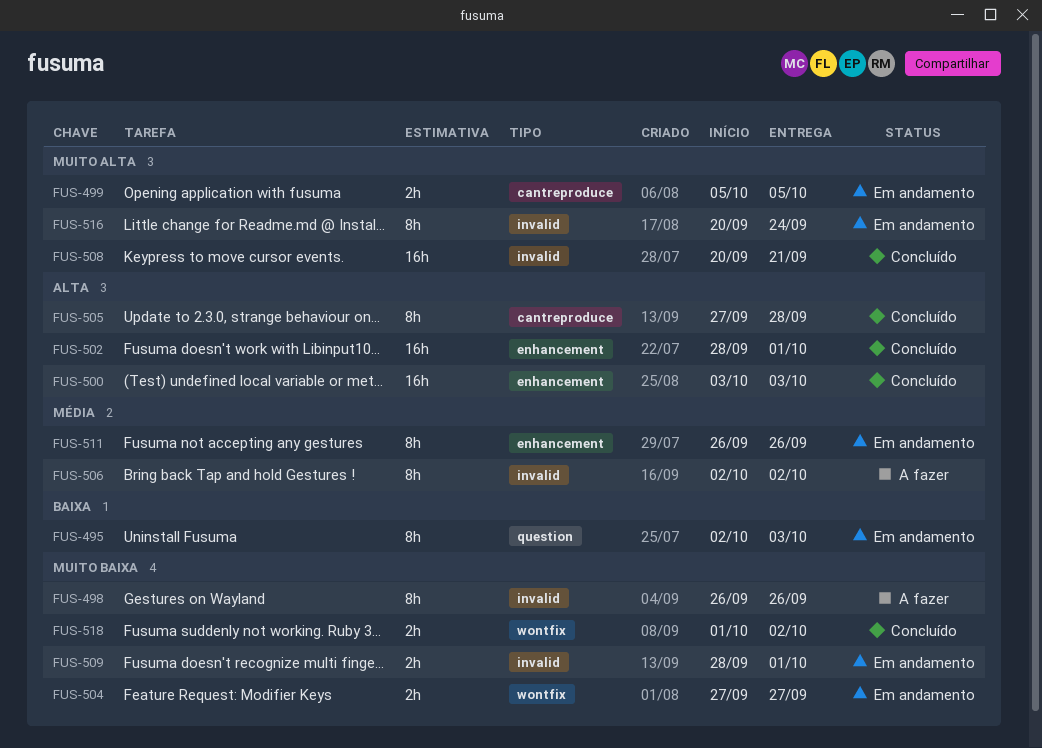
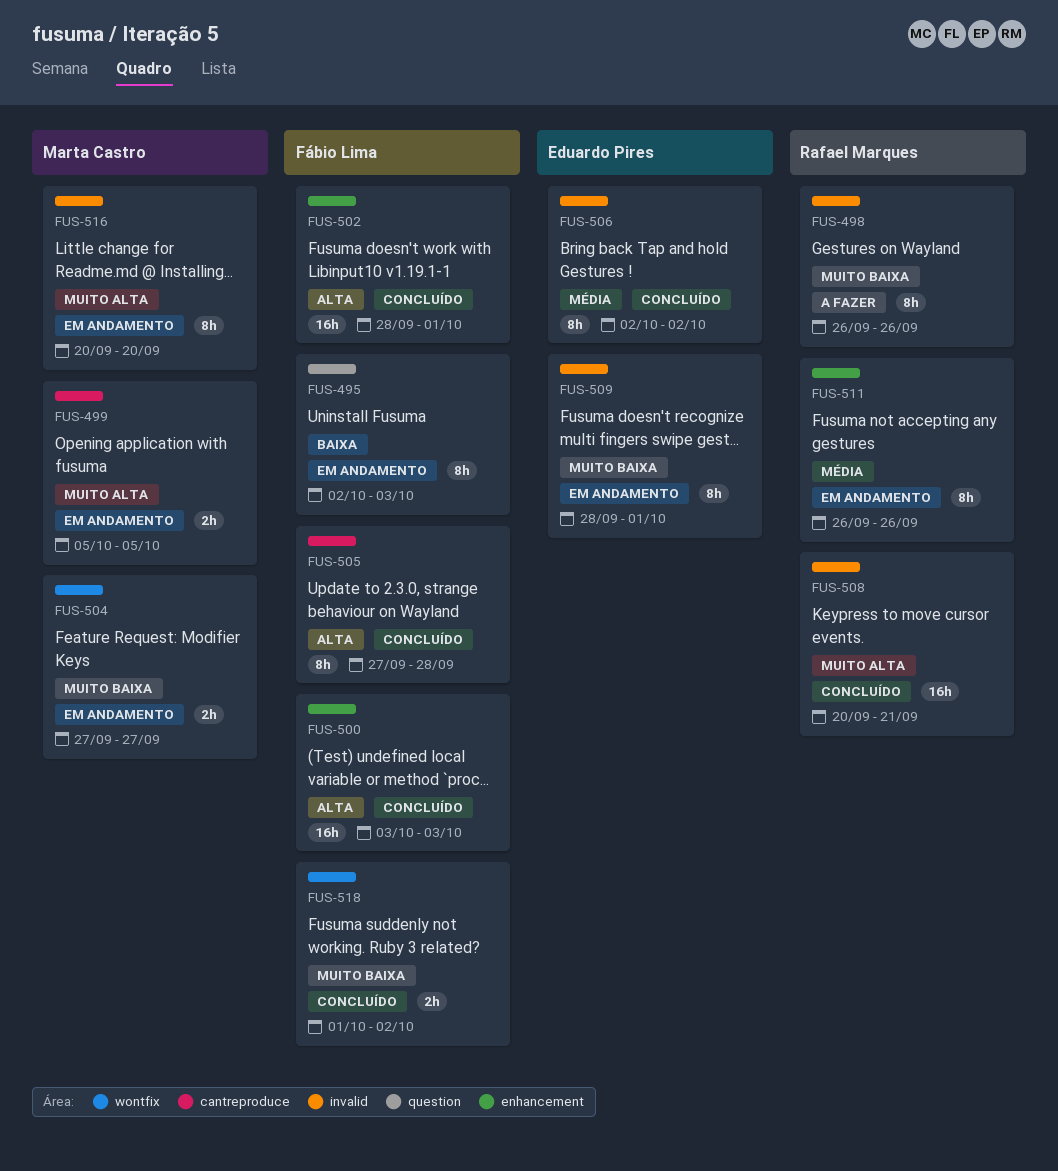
FUS-506, status: A fazer -> Concluído
FUS-509, estimate: 2h -> 8h
FUS-516, due: Sep 24 -> Sep 20

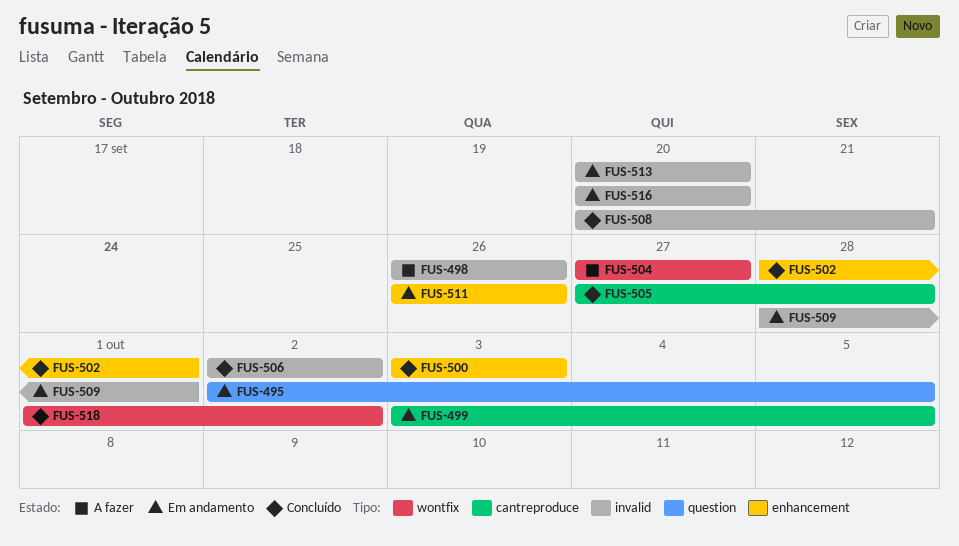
FUS-495, due: Oct 3 -> Oct 5
FUS-499, start: Oct 5 -> Oct 3
FUS-504, status: Em andamento -> A fazer
FUS-513: none -> present

